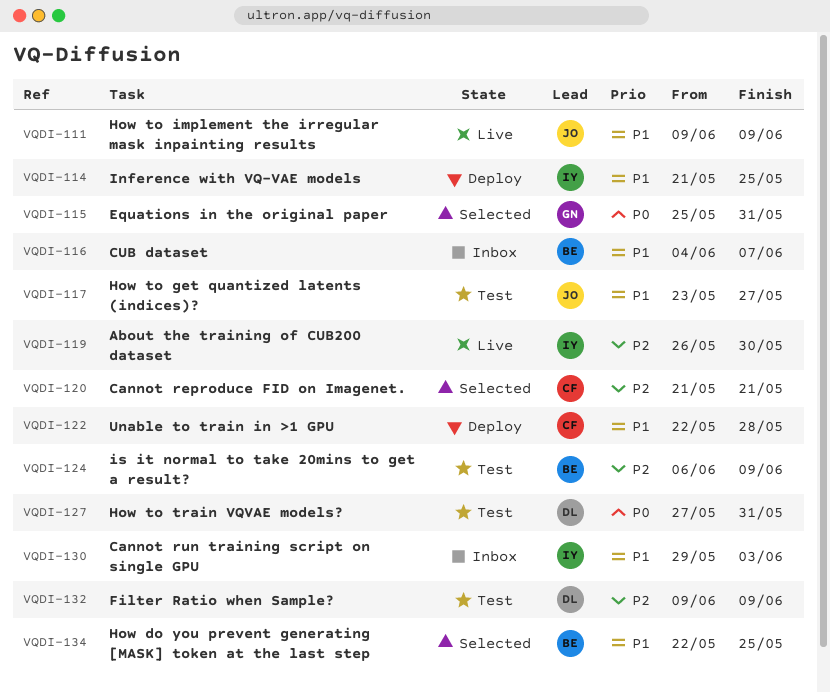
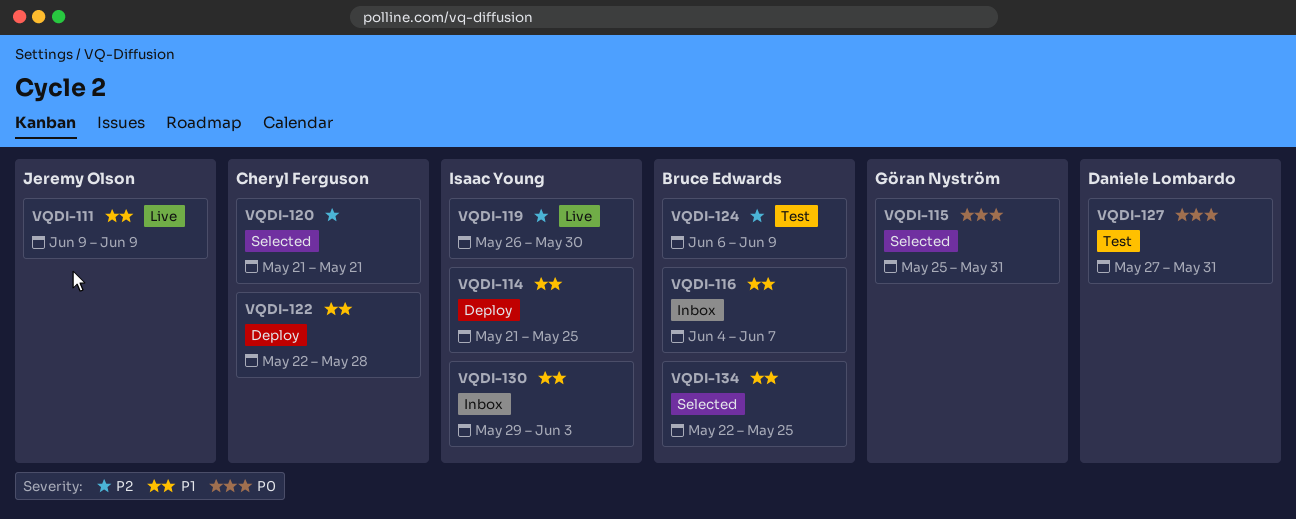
VQDI-117: present -> none
VQDI-132: present -> none

